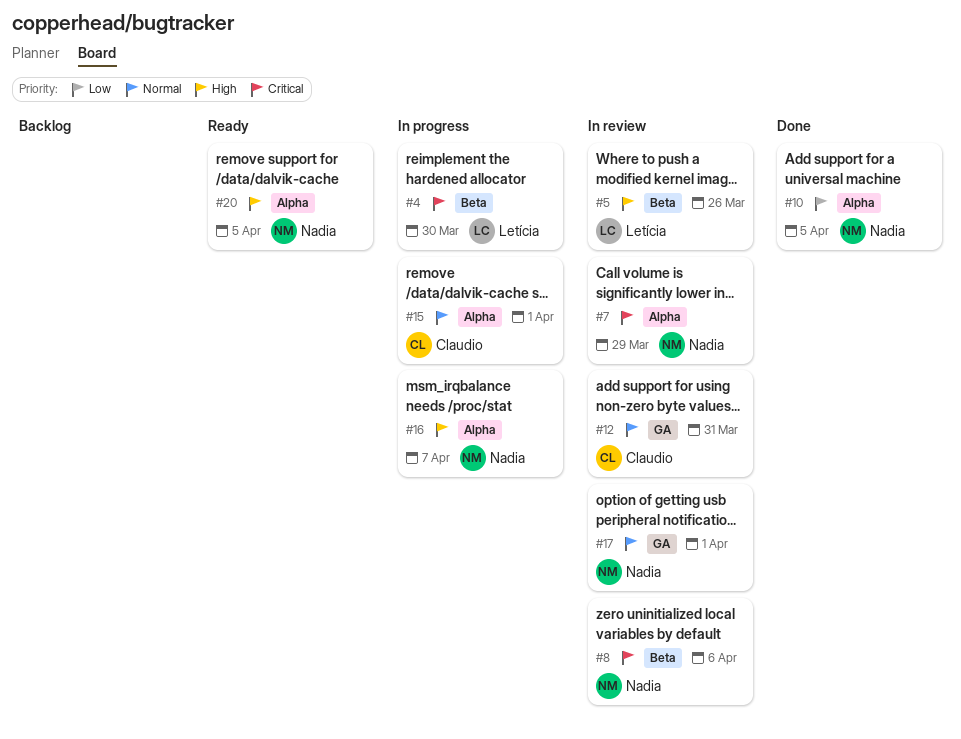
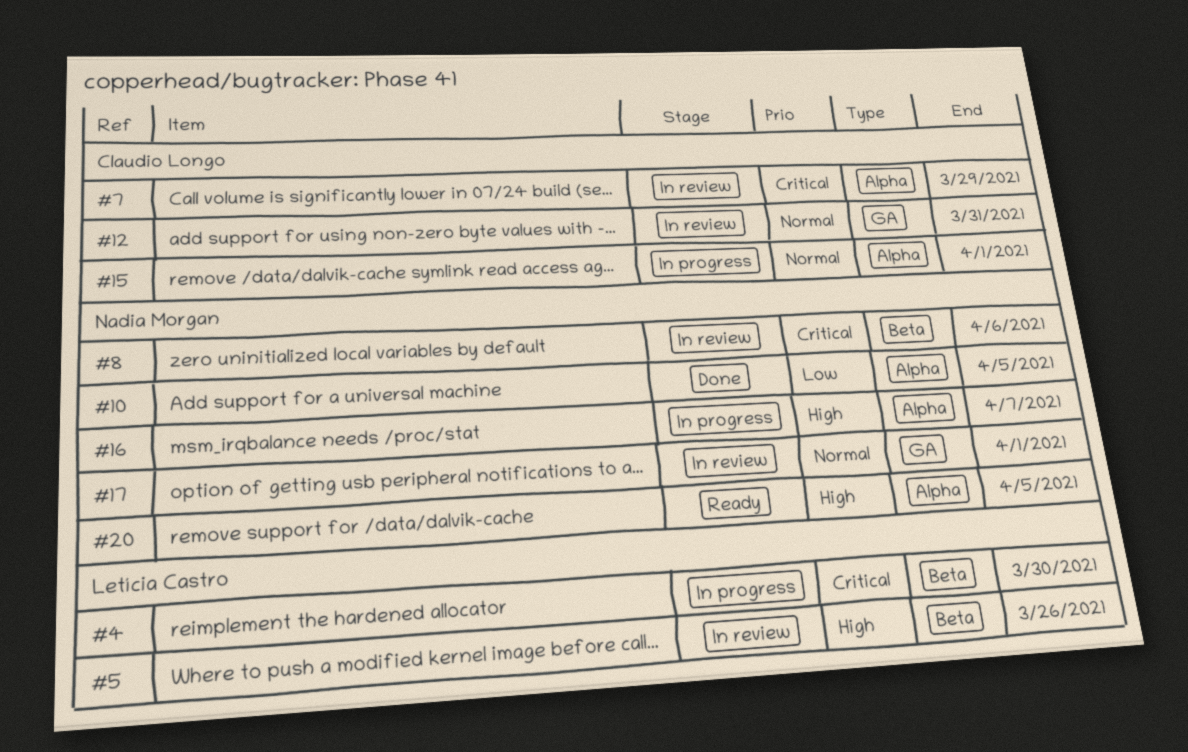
#7, owner: Nadia Morgan -> Claudio Longo

